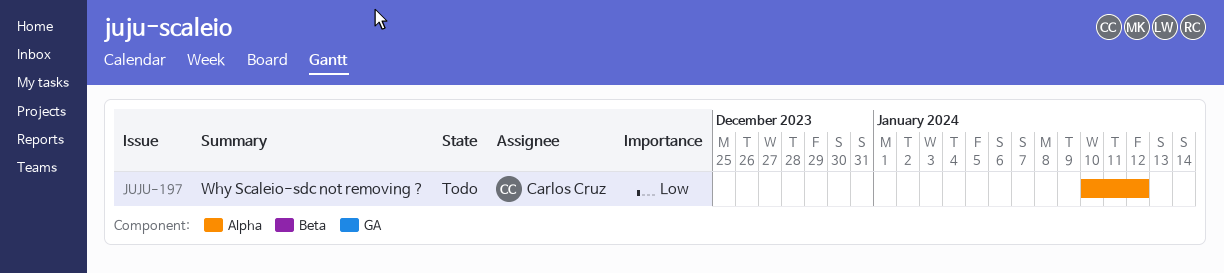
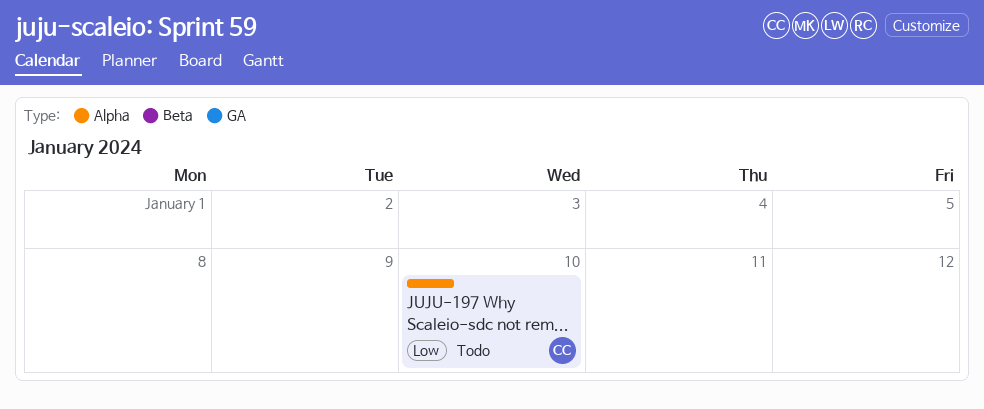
JUJU-197, due: Jan 12 -> Jan 10

